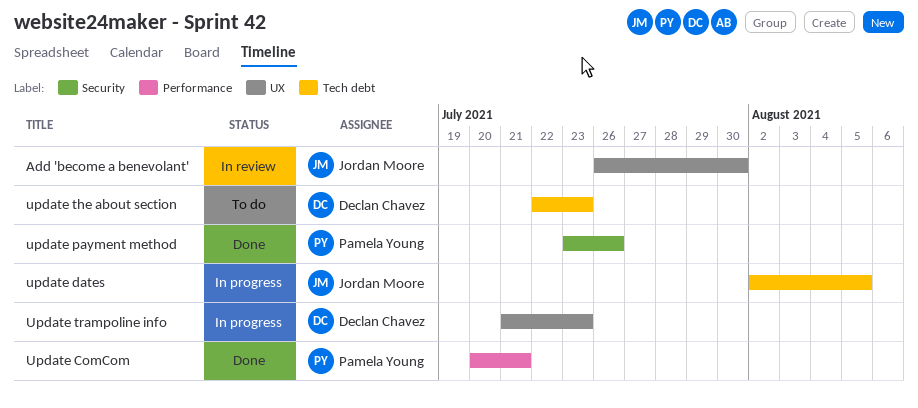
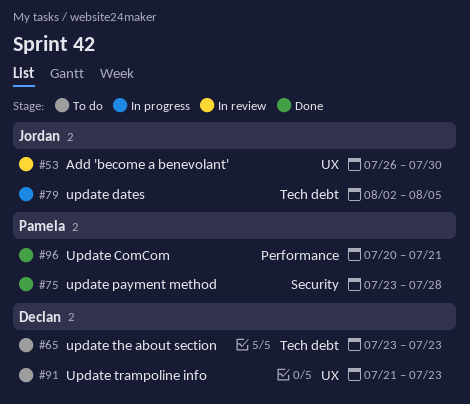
update payment method, due: Jul 26 -> Jul 28
update the about section, start: Jul 22 -> Jul 23
Update trampoline info, status: In progress -> To do

